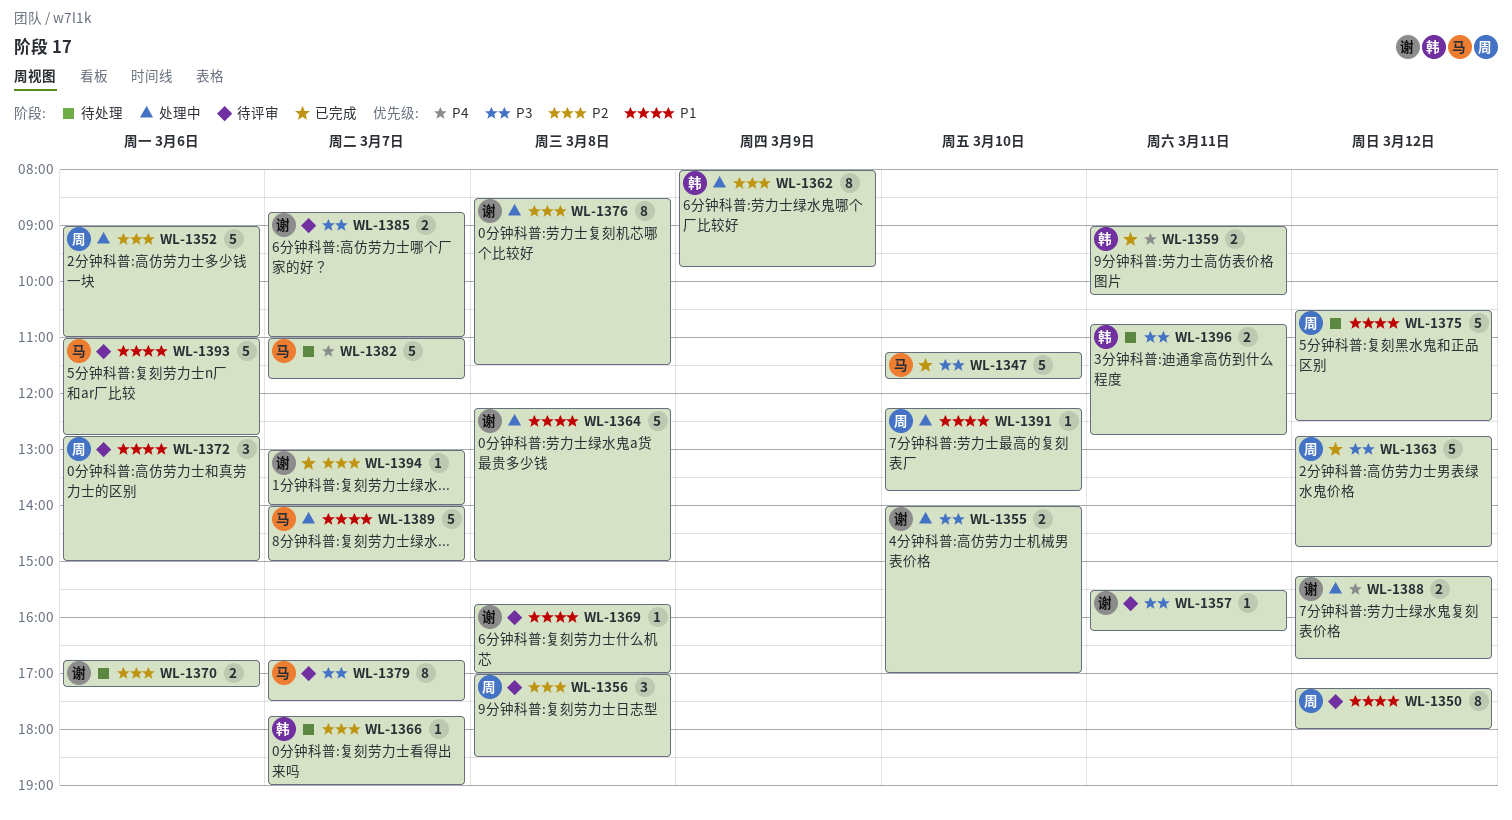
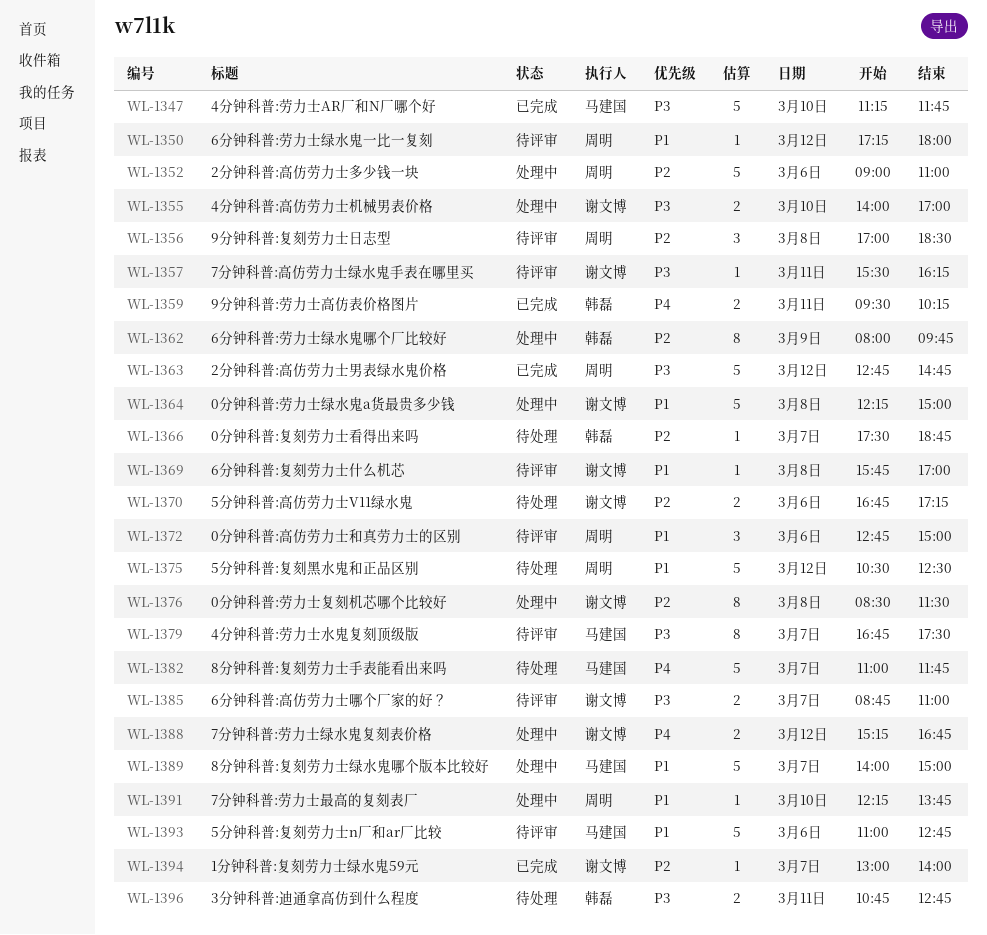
WL-1350, estimate: 8 -> 1
WL-1359, begins: 09:00 -> 09:30
WL-1366, begins: 17:45 -> 17:30
WL-1366, ends: 19:00 -> 18:45

